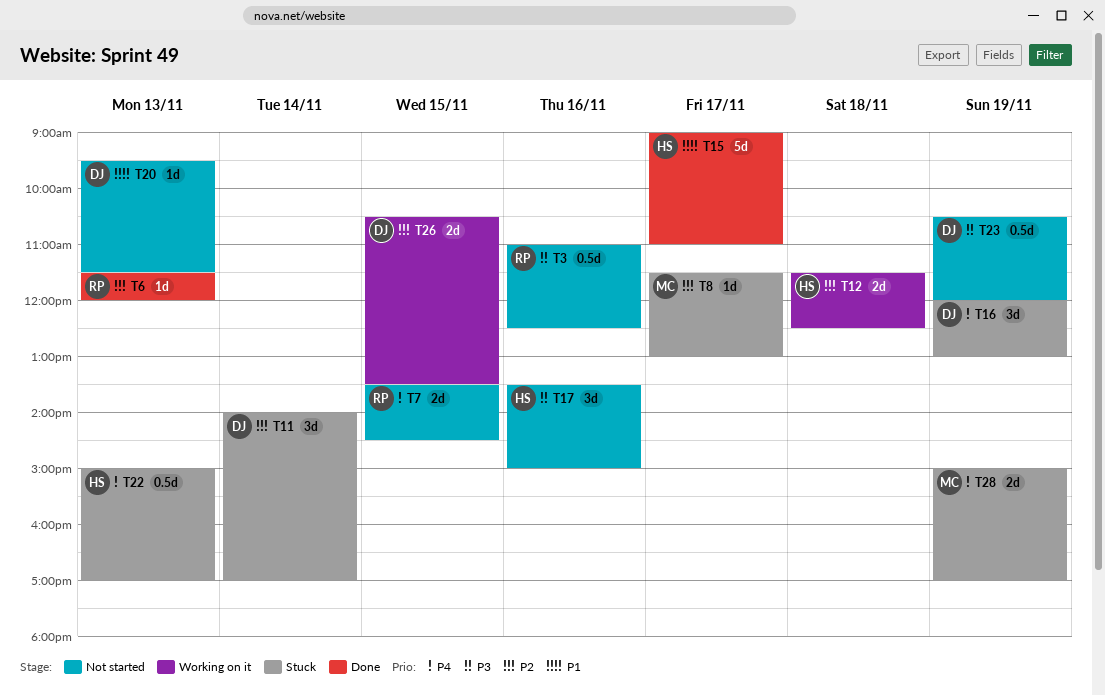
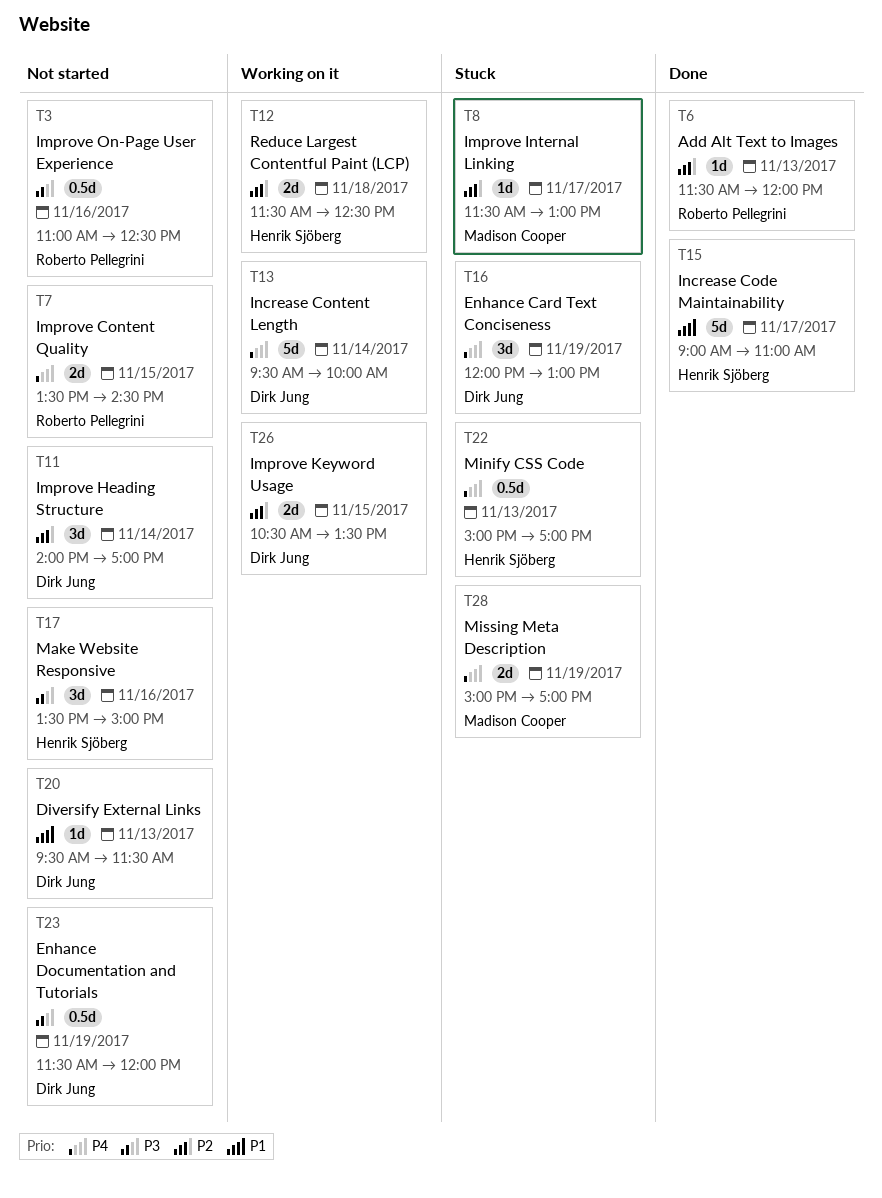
T11, status: Stuck -> Not started
T13: none -> present
T23, begins: 10:30 -> 11:30

